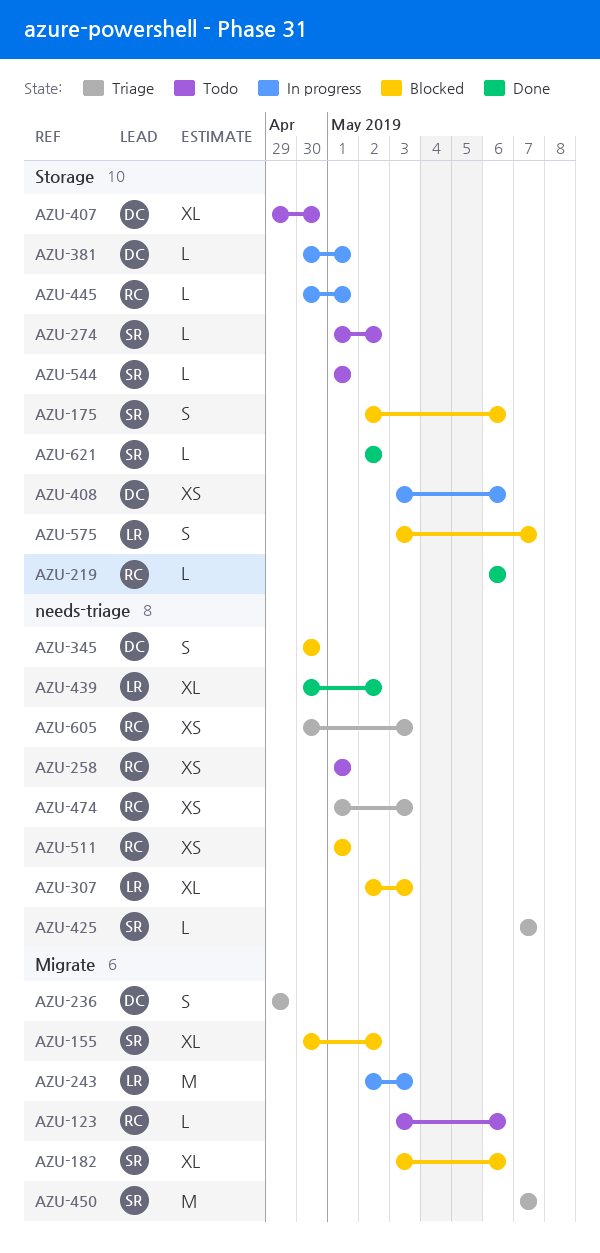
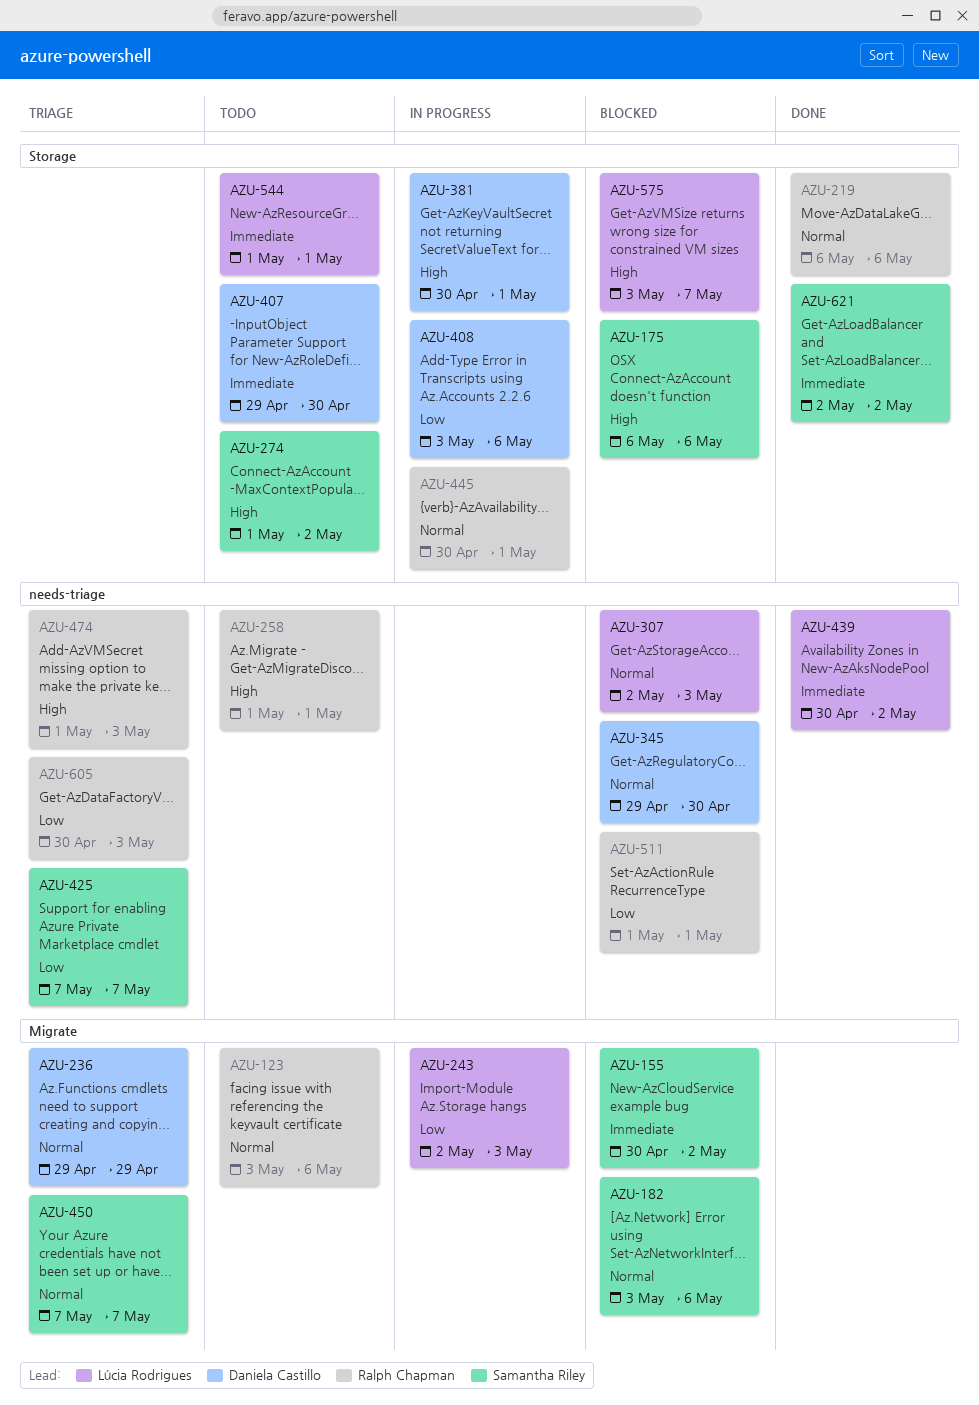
AZU-175, start: May 2 -> May 6
AZU-345, start: Apr 30 -> Apr 29
AZU-544, owner: Samantha Riley -> Lúcia Rodrigues

